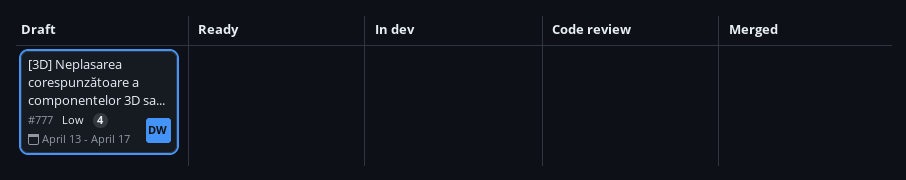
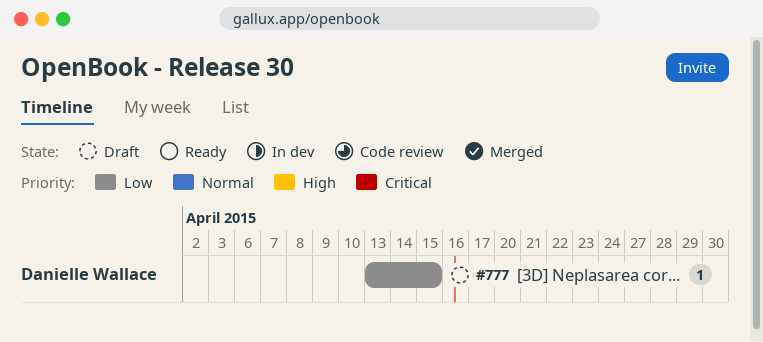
#777, estimate: 4 -> 1
#777, due: Apr 17 -> Apr 15

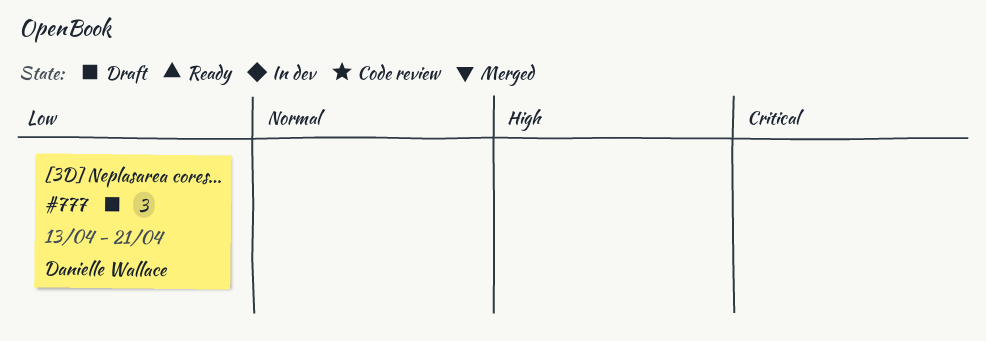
#777, estimate: 1 -> 3
#777, due: Apr 15 -> Apr 21

